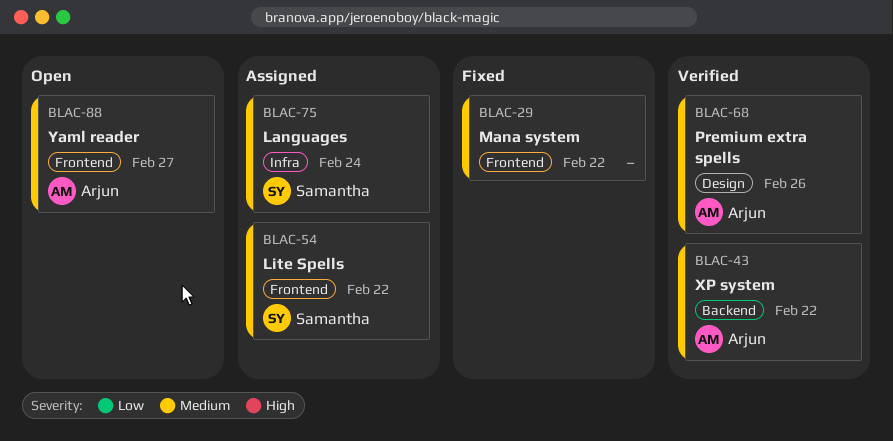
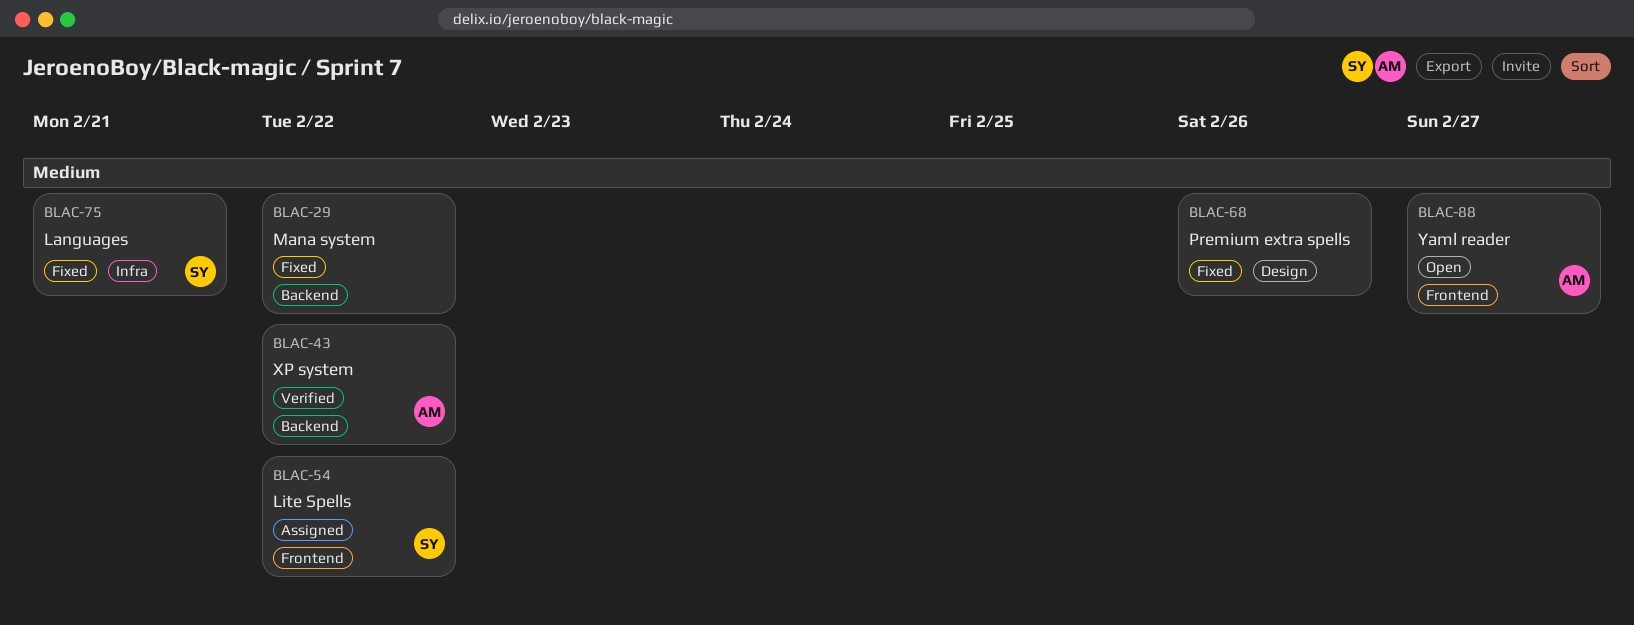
BLAC-29, label: Frontend -> Backend
BLAC-68, status: Verified -> Fixed
BLAC-68, owner: Arjun -> none
BLAC-75, status: Assigned -> Fixed
BLAC-75, due: Feb 24 -> Feb 21

